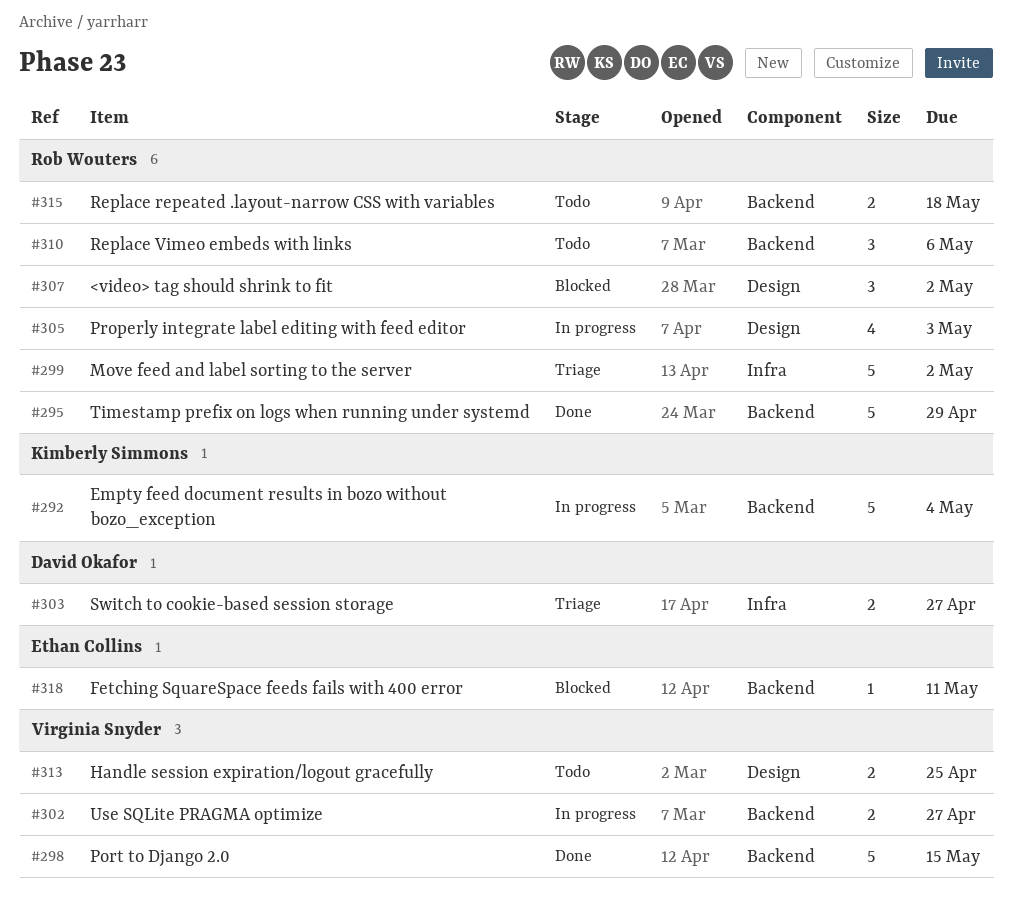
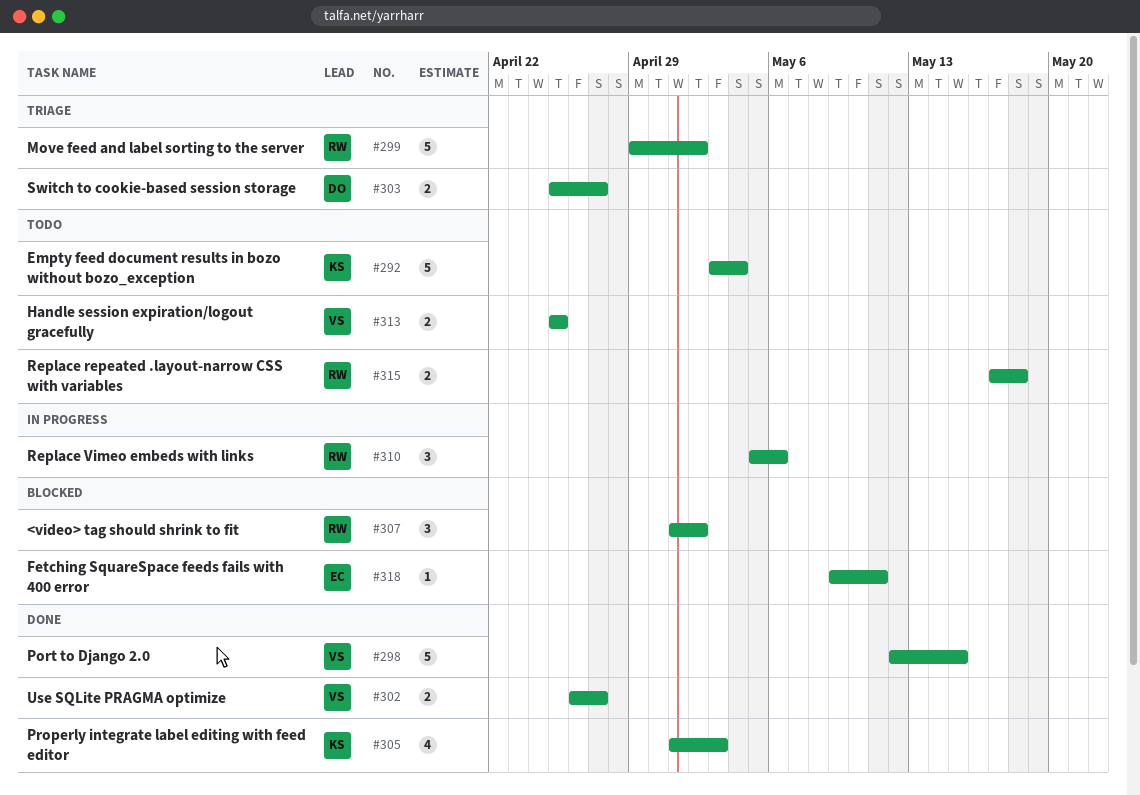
#292, status: In progress -> Todo
#295: present -> none
#302, status: In progress -> Done
#305, status: In progress -> Done
#305, owner: Rob Wouters -> Kimberly Simmons
#310, status: Todo -> In progress

